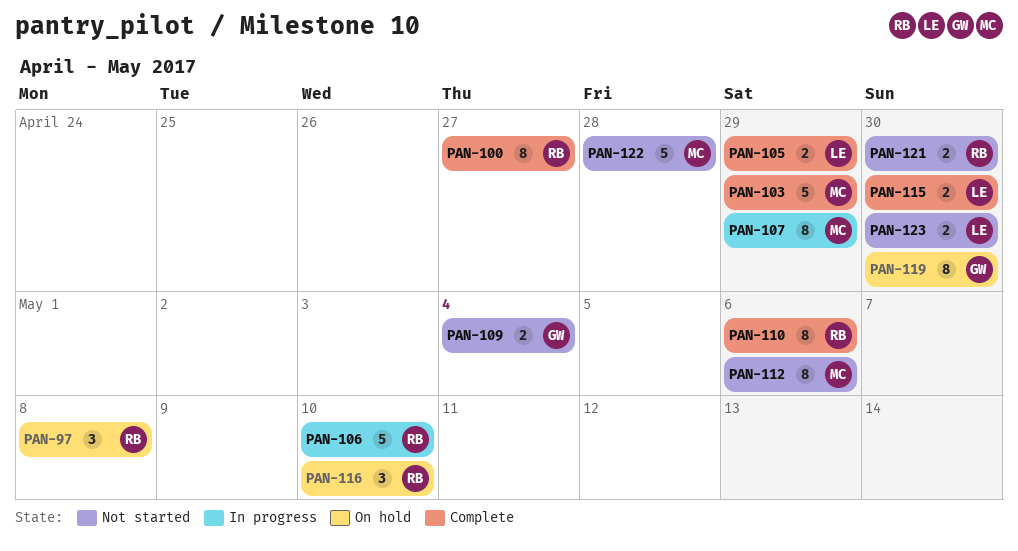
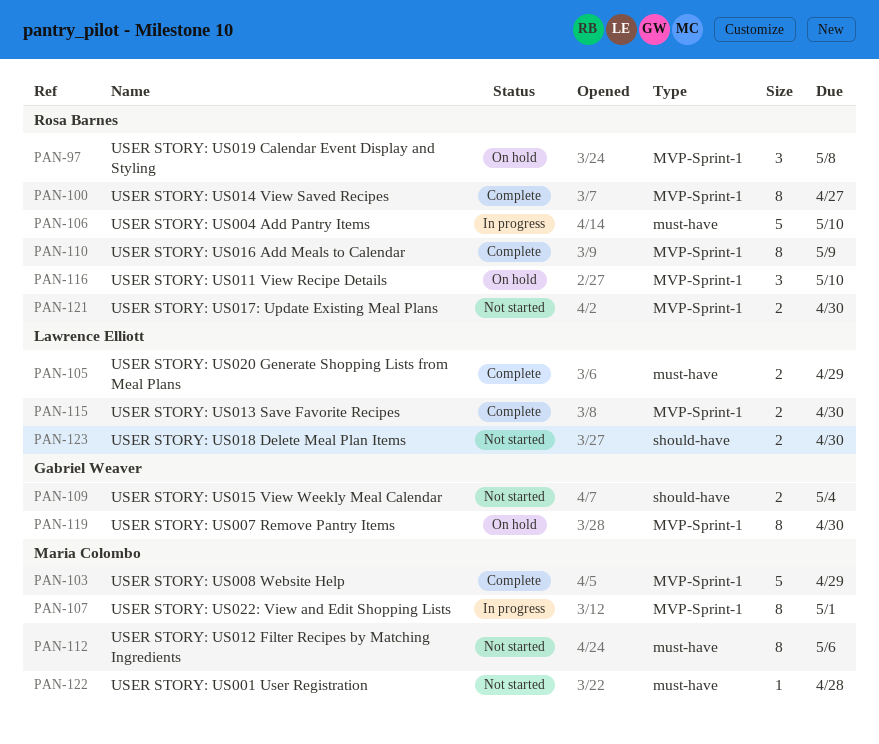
PAN-107, due: Apr 29 -> May 1
PAN-110, due: May 6 -> May 9
PAN-122, estimate: 5 -> 1

